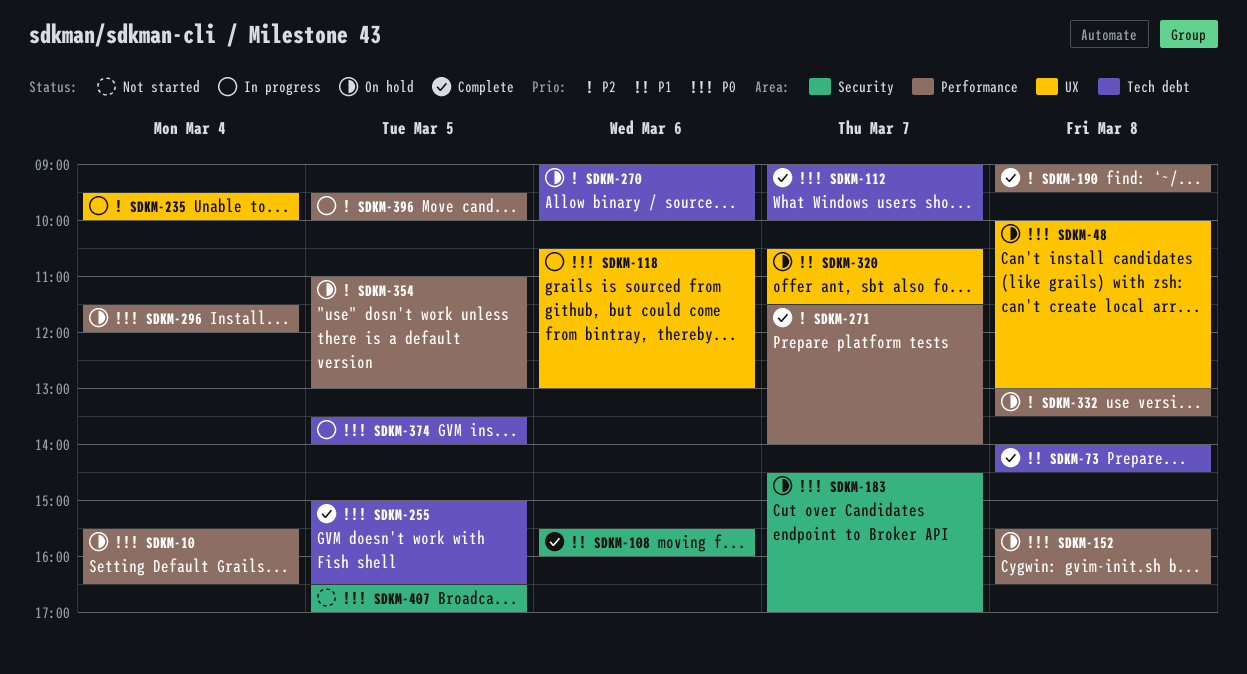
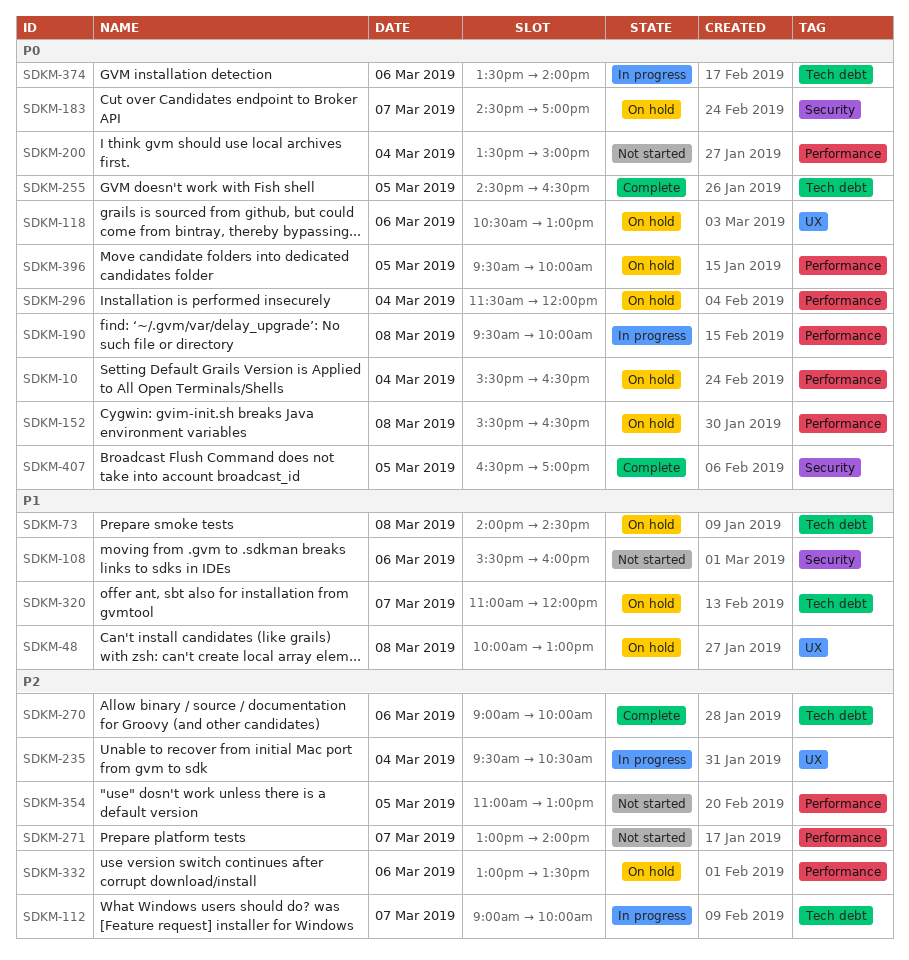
SDKM-48, priority: P0 -> P1
SDKM-73, status: Complete -> On hold
SDKM-108, status: Complete -> Not started
SDKM-112, status: Complete -> In progress
SDKM-112, priority: P0 -> P2
SDKM-118, status: In progress -> On hold
SDKM-190, status: Complete -> In progress
SDKM-190, priority: P2 -> P0
SDKM-190, begins: 09:00 -> 09:30
SDKM-190, ends: 09:30 -> 10:00
SDKM-200: none -> present
SDKM-235, ends: 10:00 -> 10:30
SDKM-255, begins: 15:00 -> 14:30
SDKM-270, status: On hold -> Complete
SDKM-271, status: Complete -> Not started
SDKM-271, begins: 11:30 -> 13:00
SDKM-320, label: UX -> Tech debt
SDKM-320, begins: 10:30 -> 11:00
SDKM-320, ends: 11:30 -> 12:00
SDKM-332, day: Mar 8 -> Mar 6
SDKM-354, status: On hold -> Not started
SDKM-374, day: Mar 5 -> Mar 6
SDKM-396, status: In progress -> On hold
SDKM-396, priority: P2 -> P0
SDKM-407, status: Not started -> Complete

